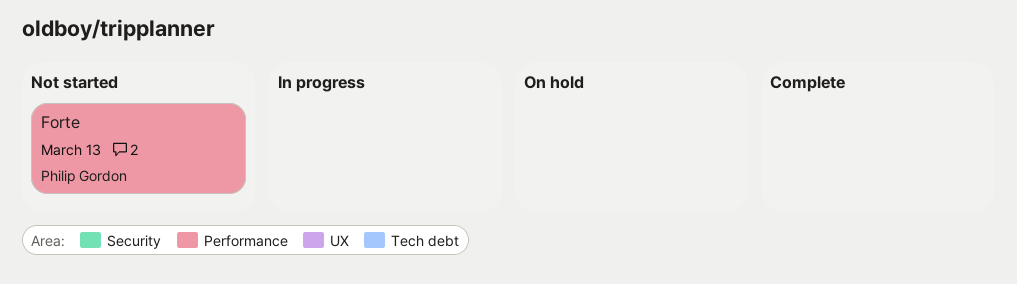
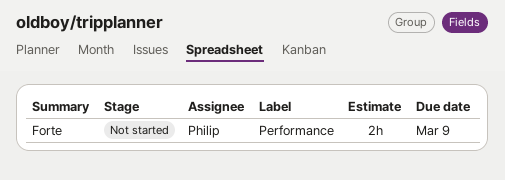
Forte, due: Mar 13 -> Mar 9

